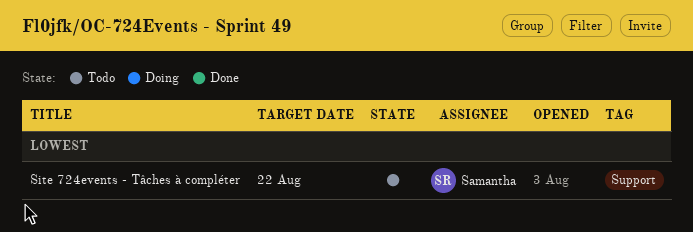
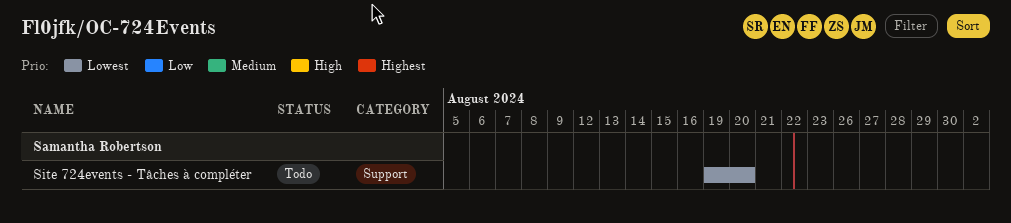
Site 724events - Tâches à compléter, due: Aug 22 -> Aug 20

